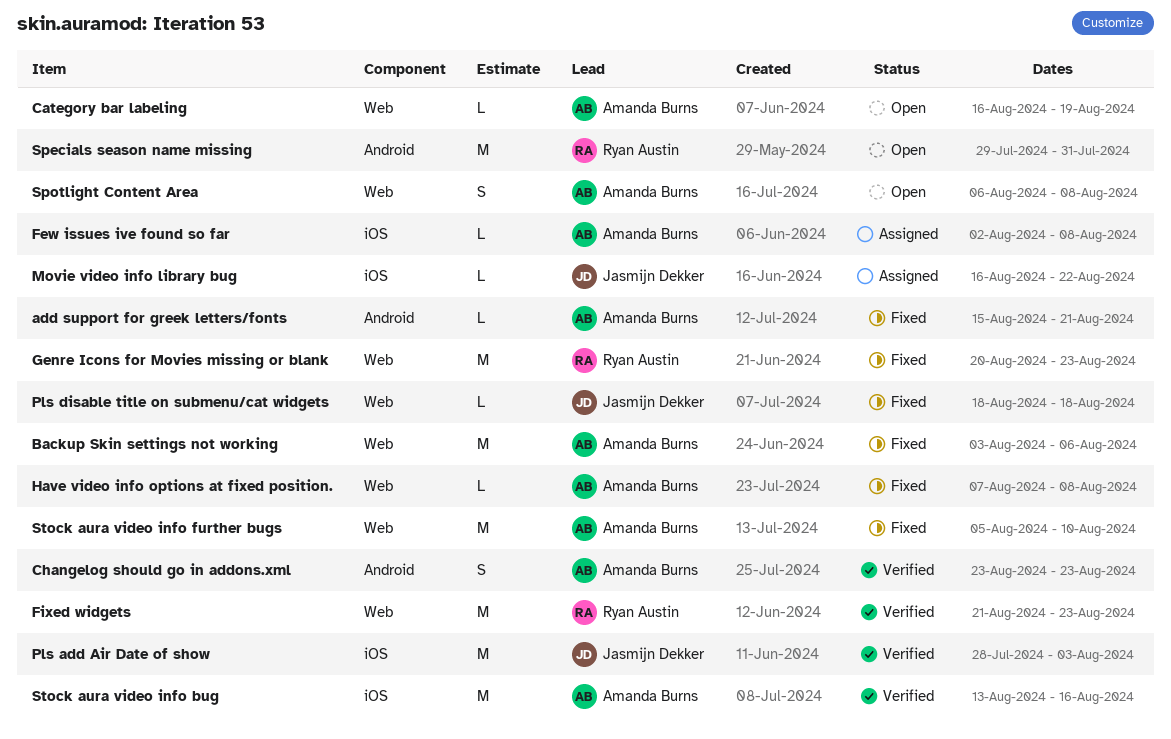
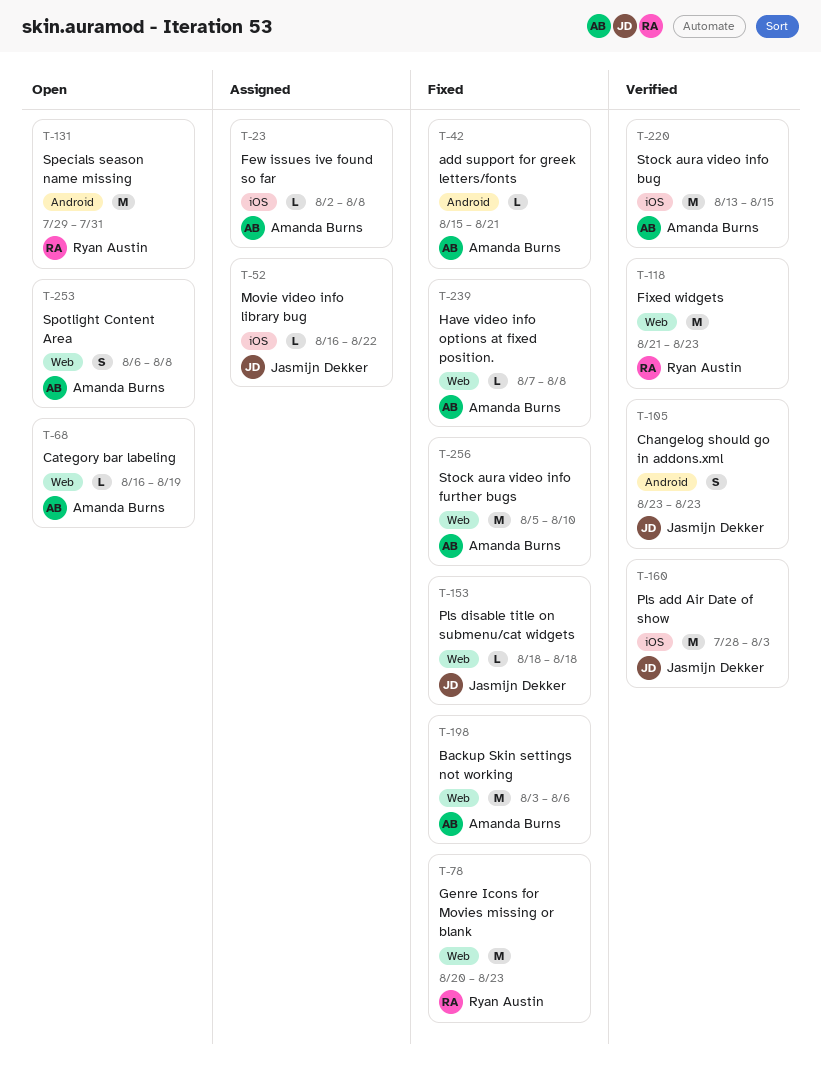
Changelog should go in addons.xml, owner: Amanda Burns -> Jasmijn Dekker
Stock aura video info bug, due: Aug 16 -> Aug 15

